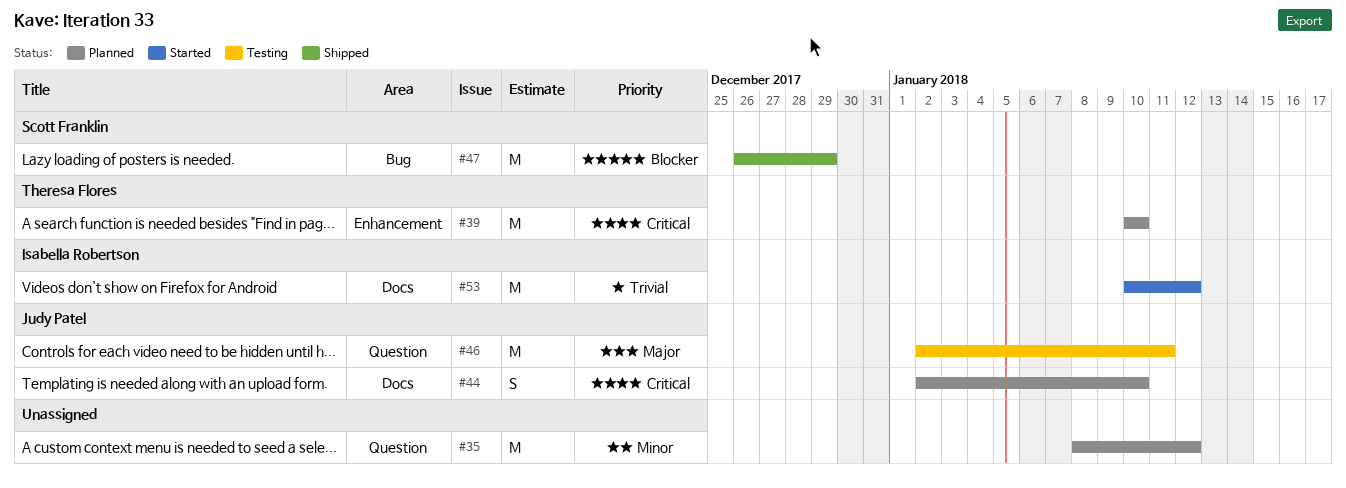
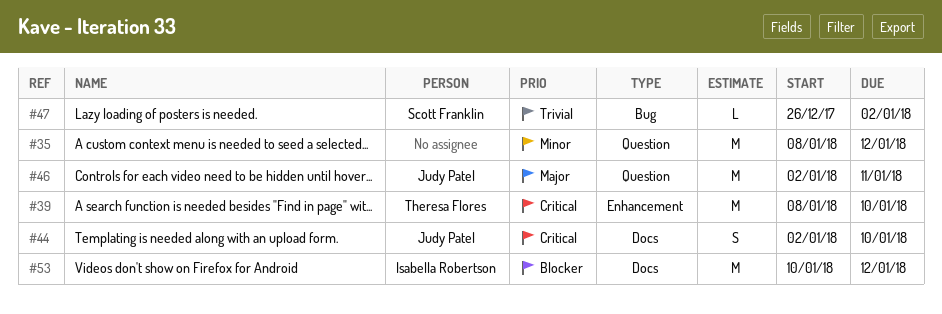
#39, start: Jan 10 -> Jan 8
#47, priority: Blocker -> Trivial
#47, estimate: M -> L
#47, due: Dec 29 -> Jan 2
#53, priority: Trivial -> Blocker

